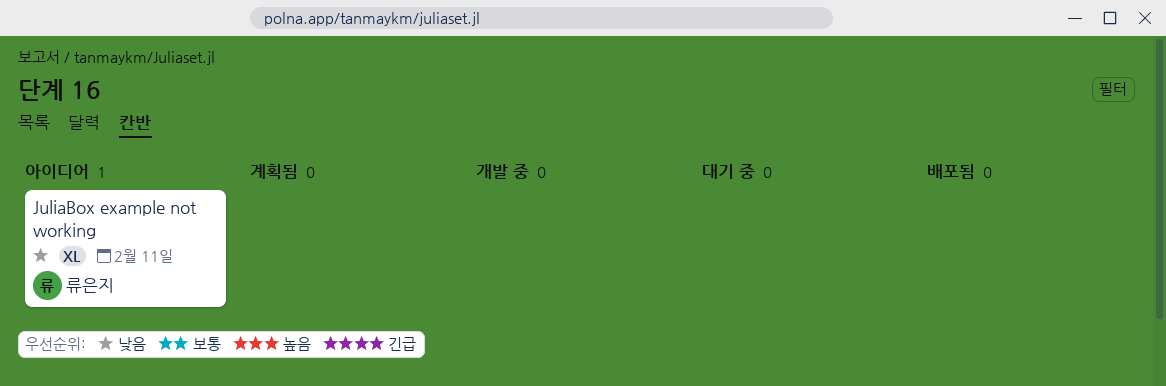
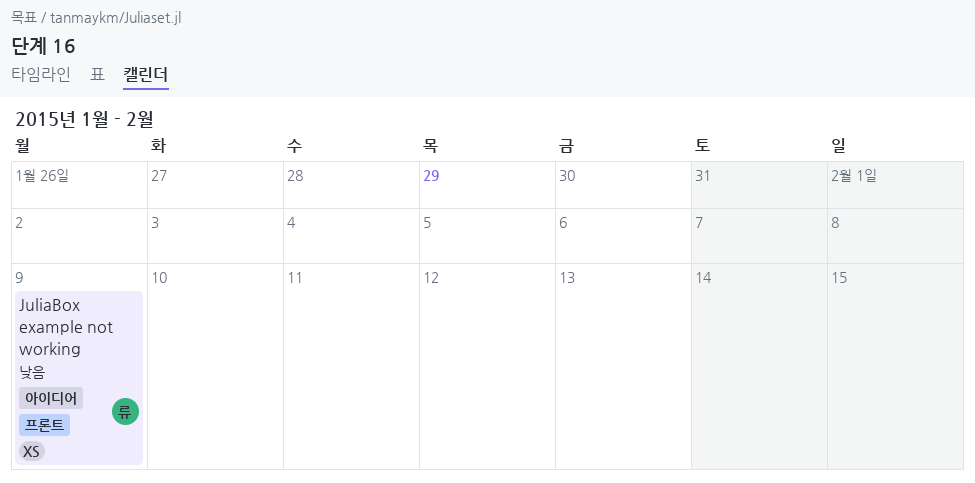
JuliaBox example not working, estimate: XL -> XS
JuliaBox example not working, due: Feb 11 -> Feb 9

